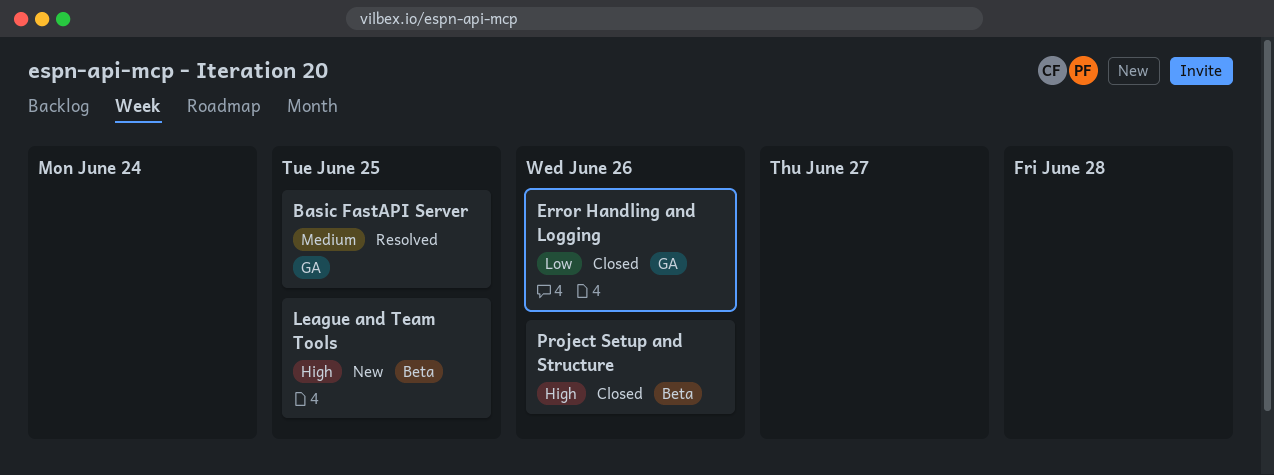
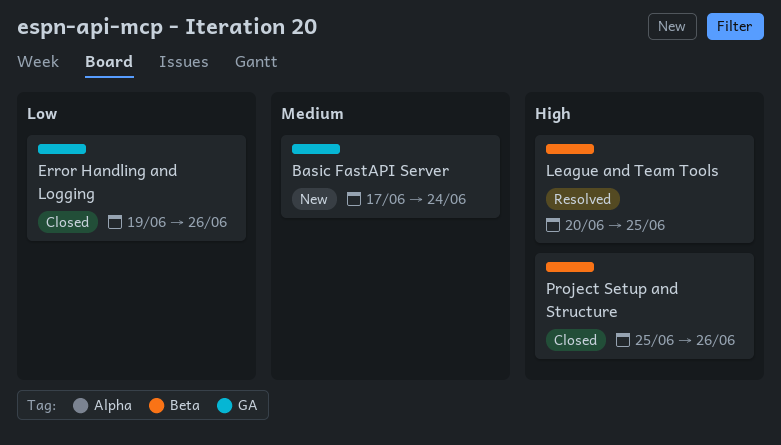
Basic FastAPI Server, status: Resolved -> New
Basic FastAPI Server, due: Jun 25 -> Jun 24
League and Team Tools, status: New -> Resolved

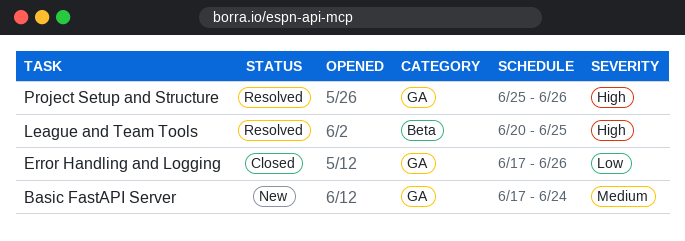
Error Handling and Logging, start: Jun 19 -> Jun 17
Project Setup and Structure, status: Closed -> Resolved
Project Setup and Structure, label: Beta -> GA

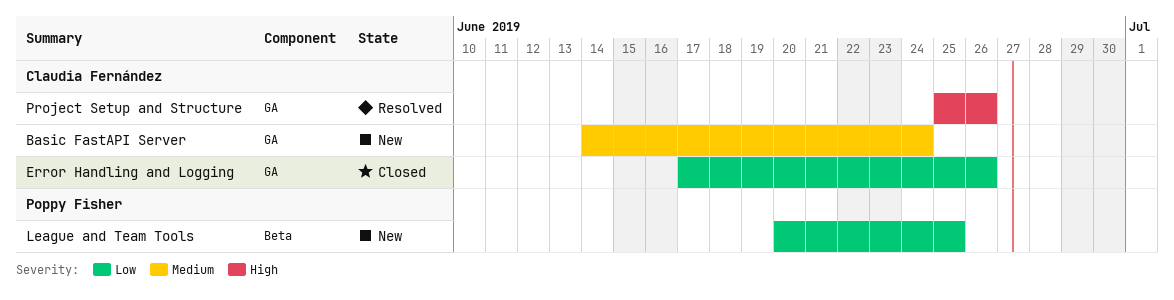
Basic FastAPI Server, start: Jun 17 -> Jun 14
League and Team Tools, status: Resolved -> New
League and Team Tools, priority: High -> Low

